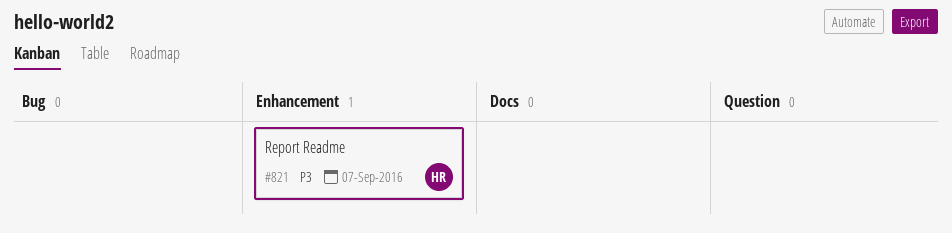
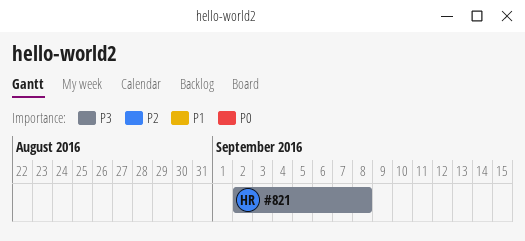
#821, due: Sep 7 -> Sep 8

